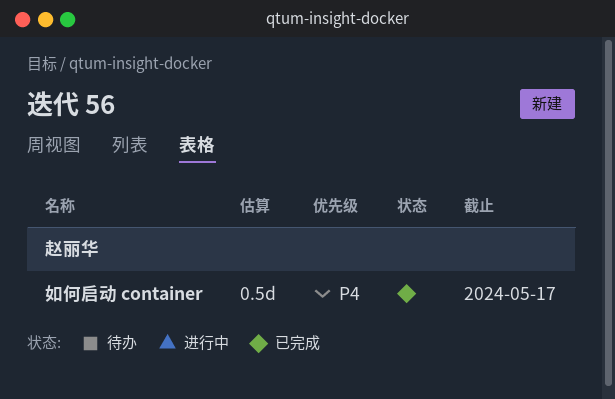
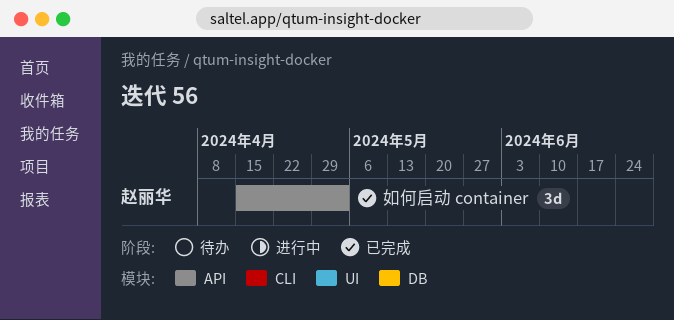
如何启动 container, estimate: 0.5d -> 3d
如何启动 container, due: May 17 -> May 3

